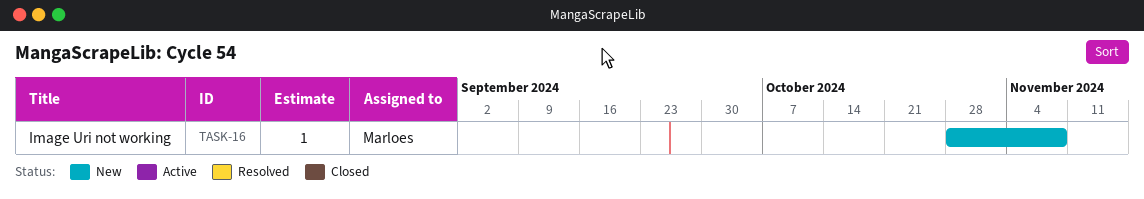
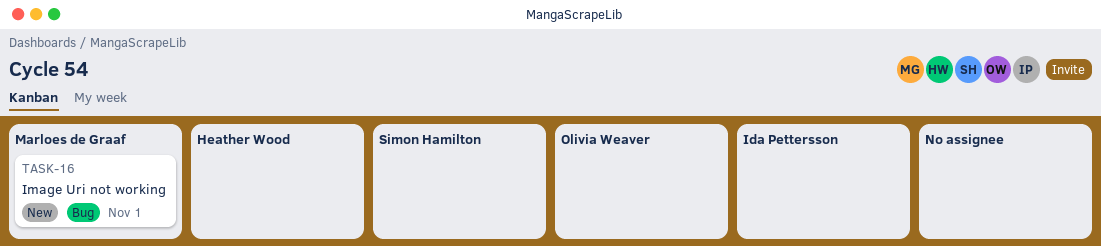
TASK-16, due: Nov 8 -> Nov 1

